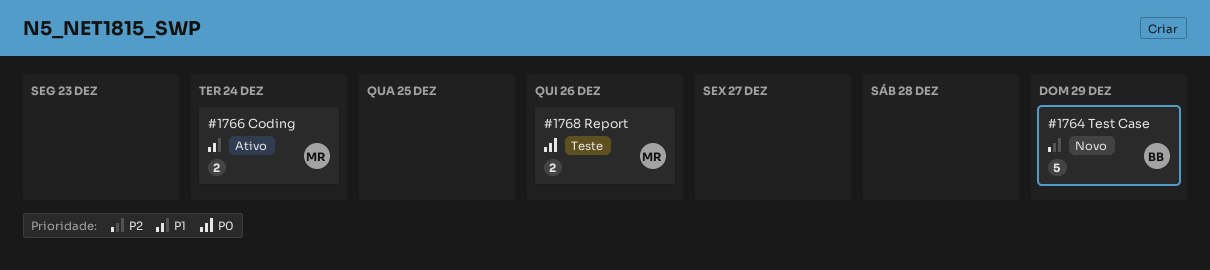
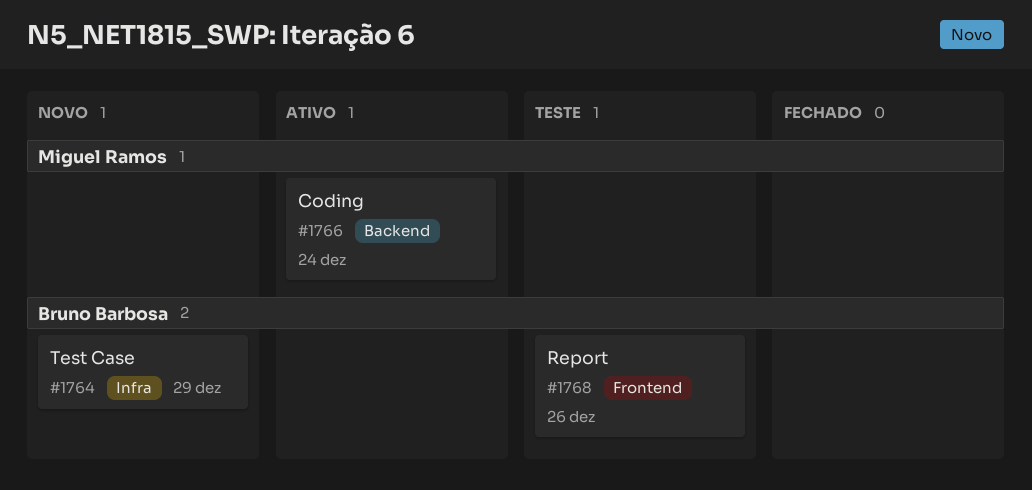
#1768, owner: Miguel Ramos -> Bruno Barbosa

